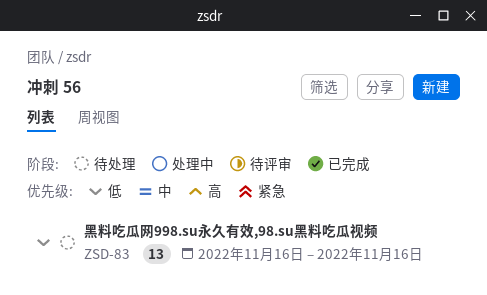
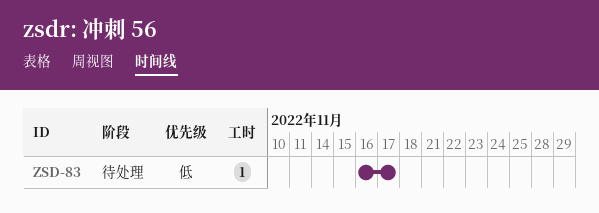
ZSD-83, estimate: 13 -> 1
ZSD-83, due: Nov 16 -> Nov 17

